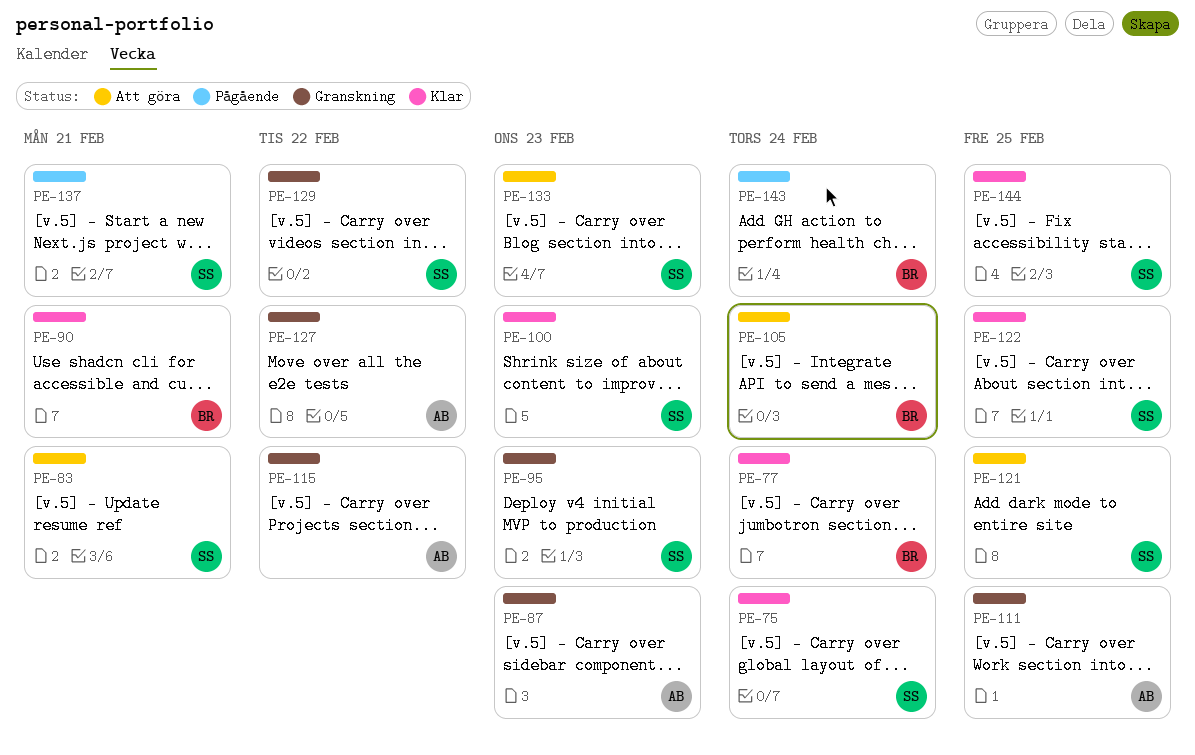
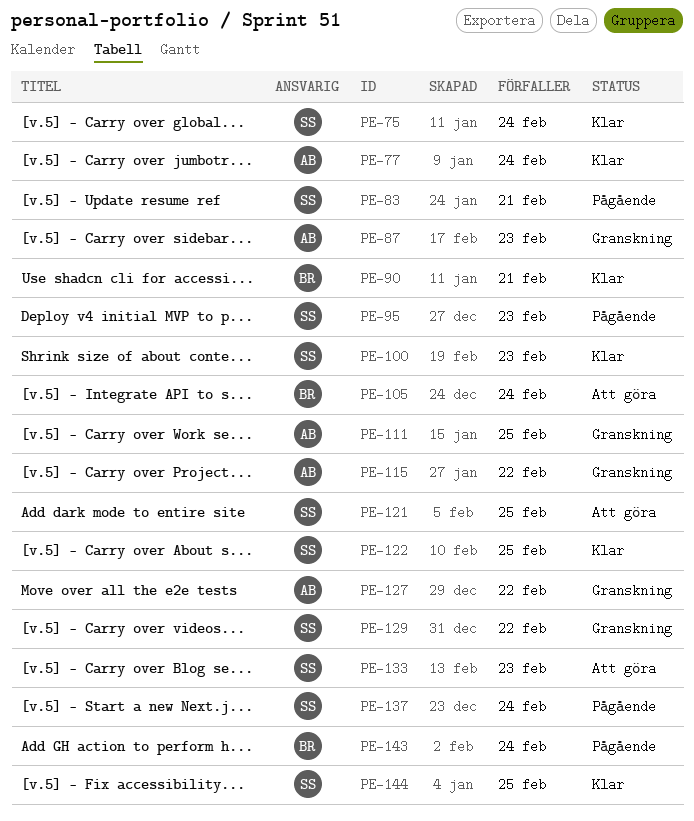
PE-77, owner: BR -> AB
PE-83, status: Att göra -> Pågående
PE-95, status: Granskning -> Pågående
PE-137, due: Feb 21 -> Feb 24

